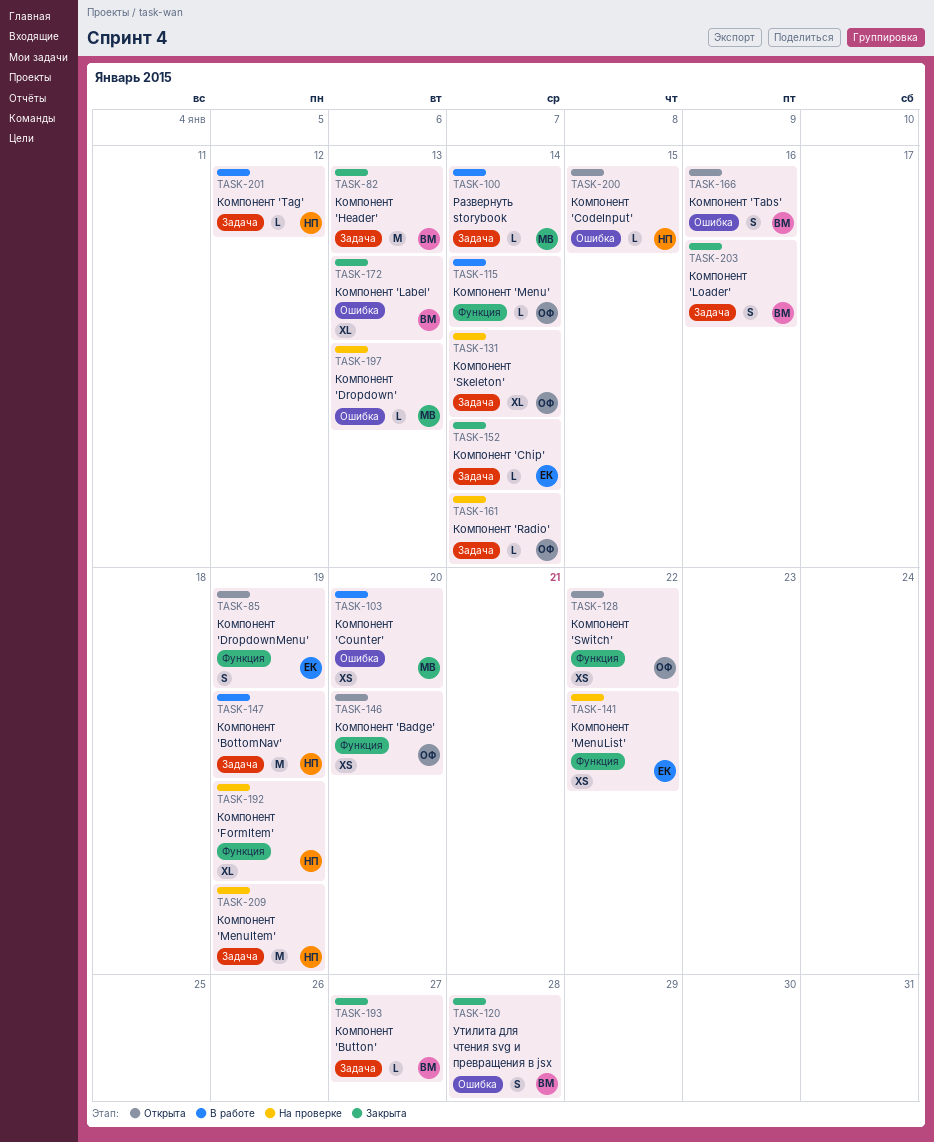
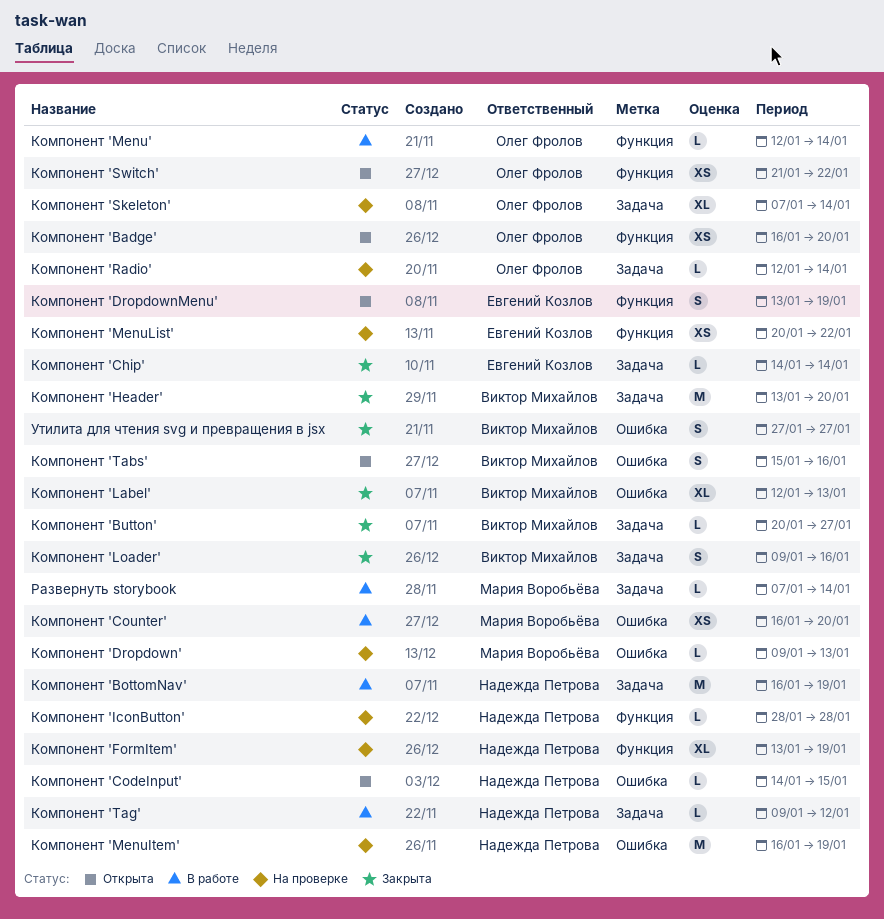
Компонент 'Header', due: Jan 13 -> Jan 20
Компонент 'IconButton': none -> present
Компонент 'MenuItem', label: Задача -> Ошибка
Утилита для чтения svg и превращения в jsx, due: Jan 28 -> Jan 27

